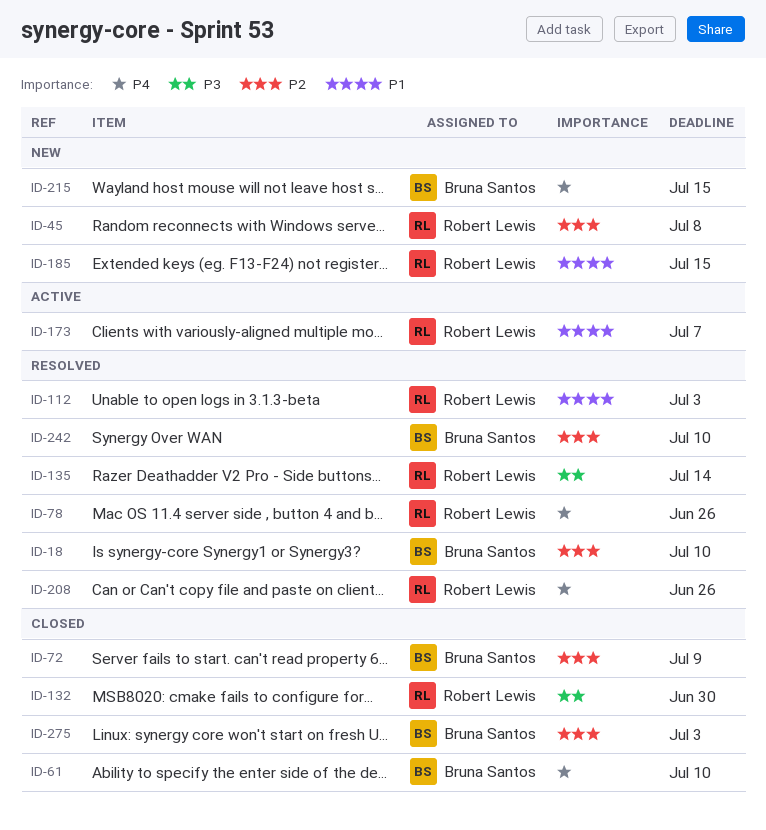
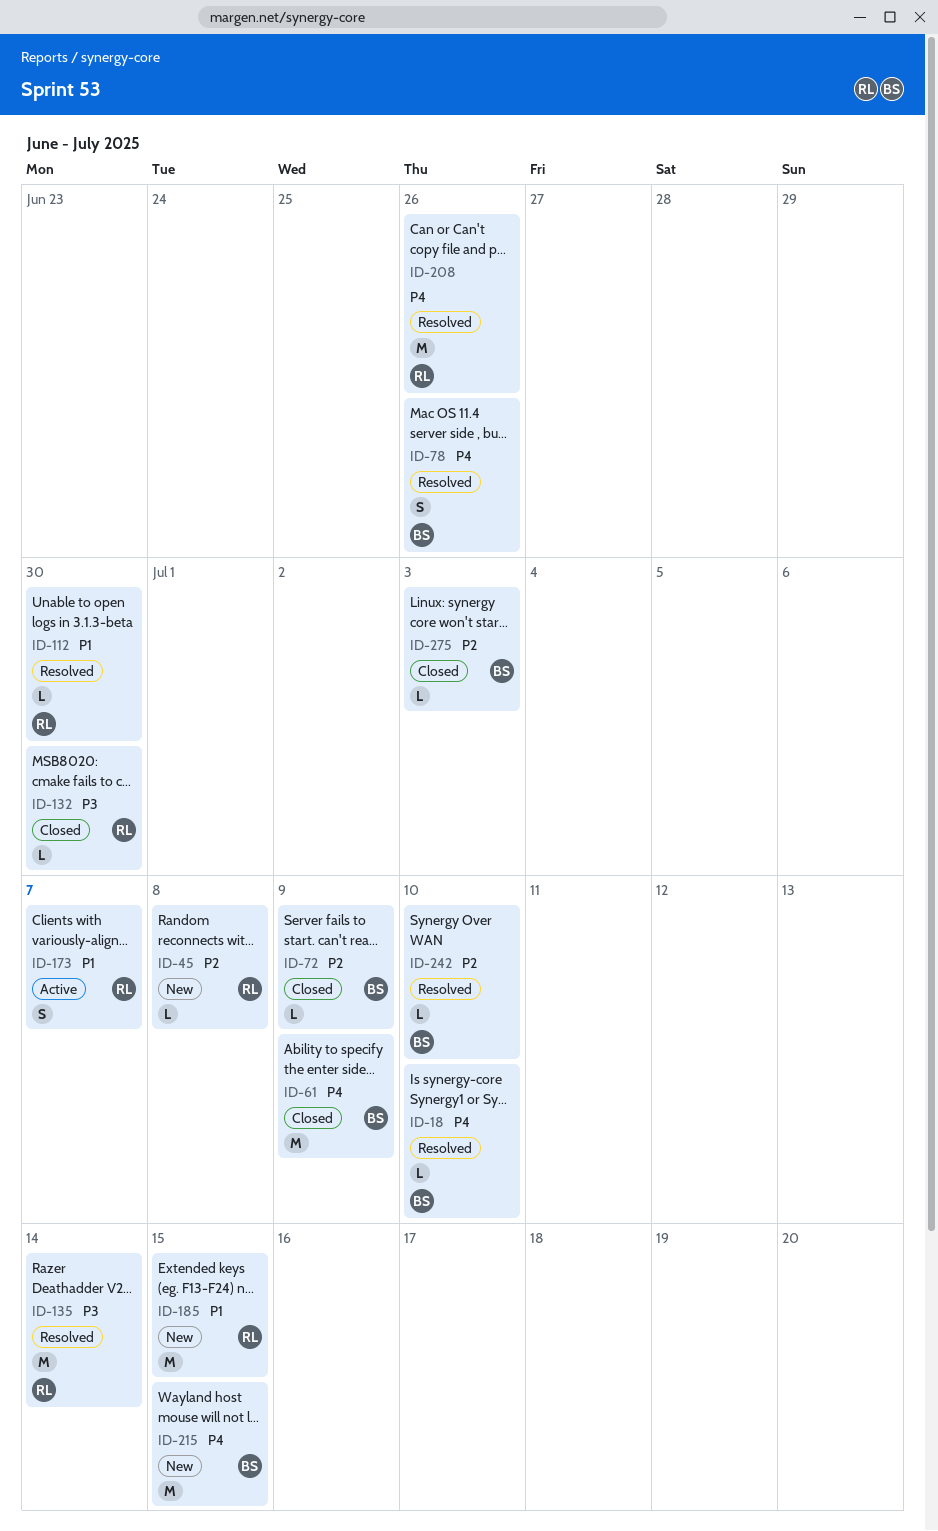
ID-18, priority: P2 -> P4
ID-61, due: Jul 10 -> Jul 9
ID-78, owner: Robert Lewis -> Bruna Santos
ID-112, due: Jul 3 -> Jun 30

